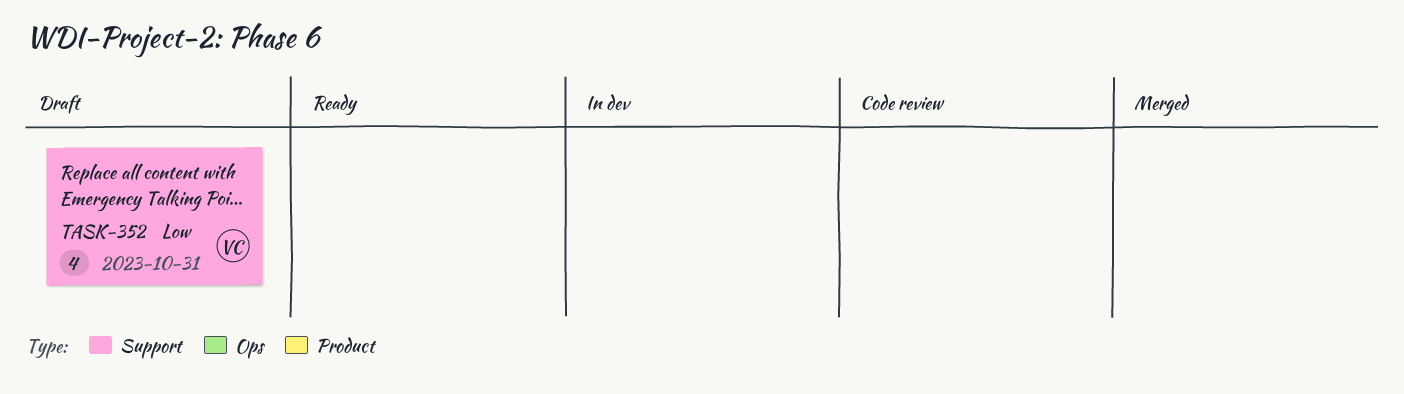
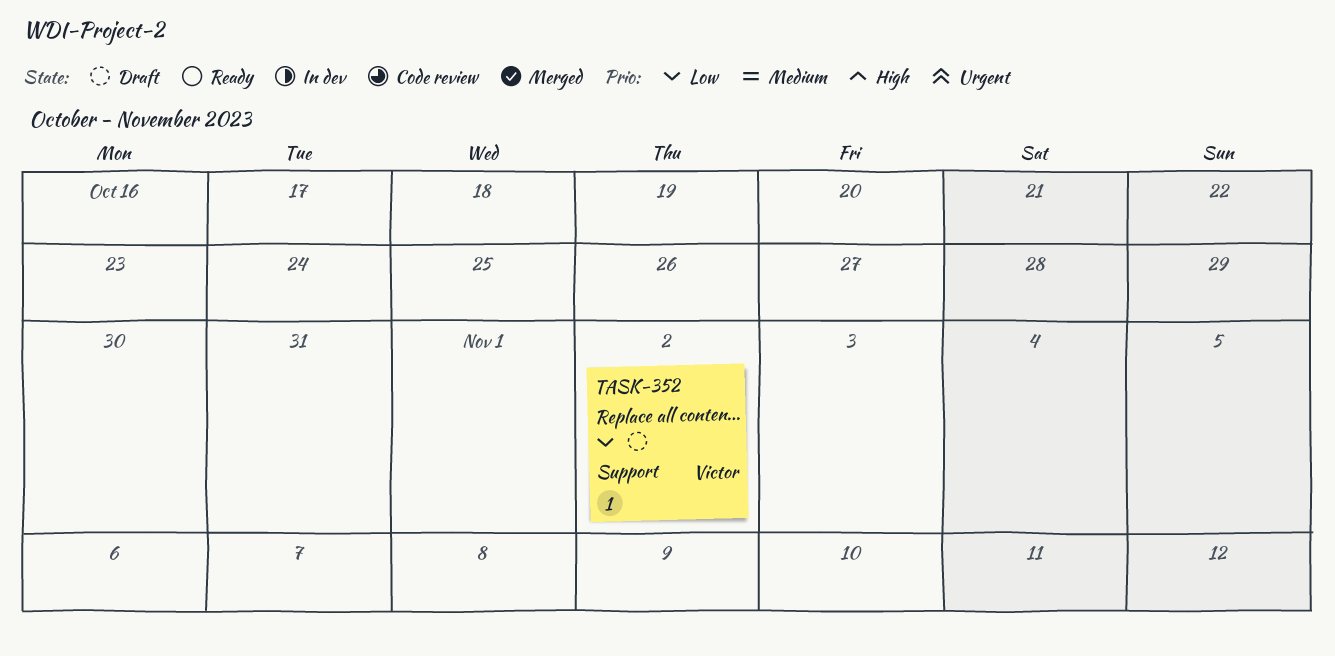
TASK-352, estimate: 4 -> 1
TASK-352, due: Oct 31 -> Nov 2

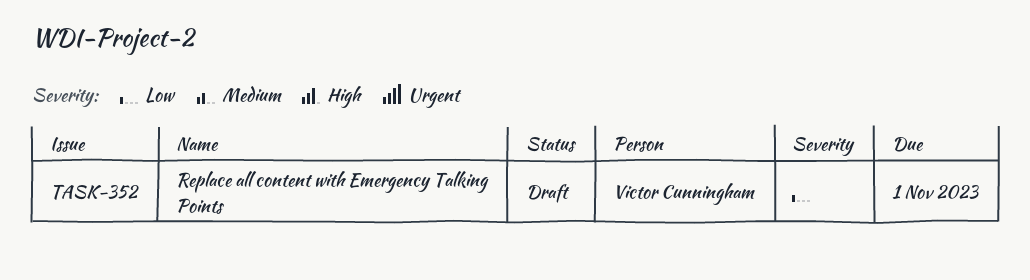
TASK-352, due: Nov 2 -> Nov 1

